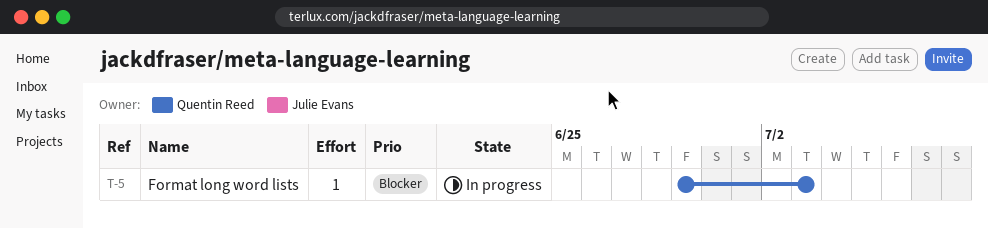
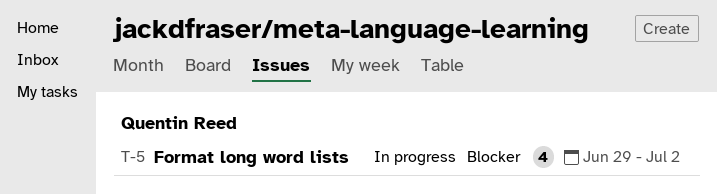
T-5, estimate: 1 -> 4
T-5, due: Jul 3 -> Jul 2

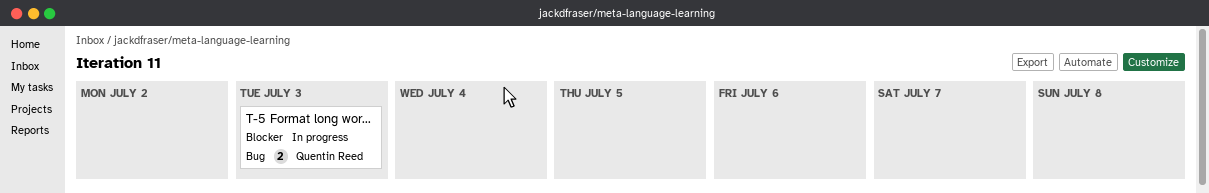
T-5, estimate: 4 -> 2
T-5, due: Jul 2 -> Jul 3

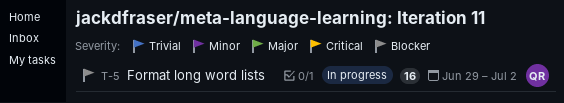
T-5, estimate: 2 -> 16
T-5, due: Jul 3 -> Jul 2

